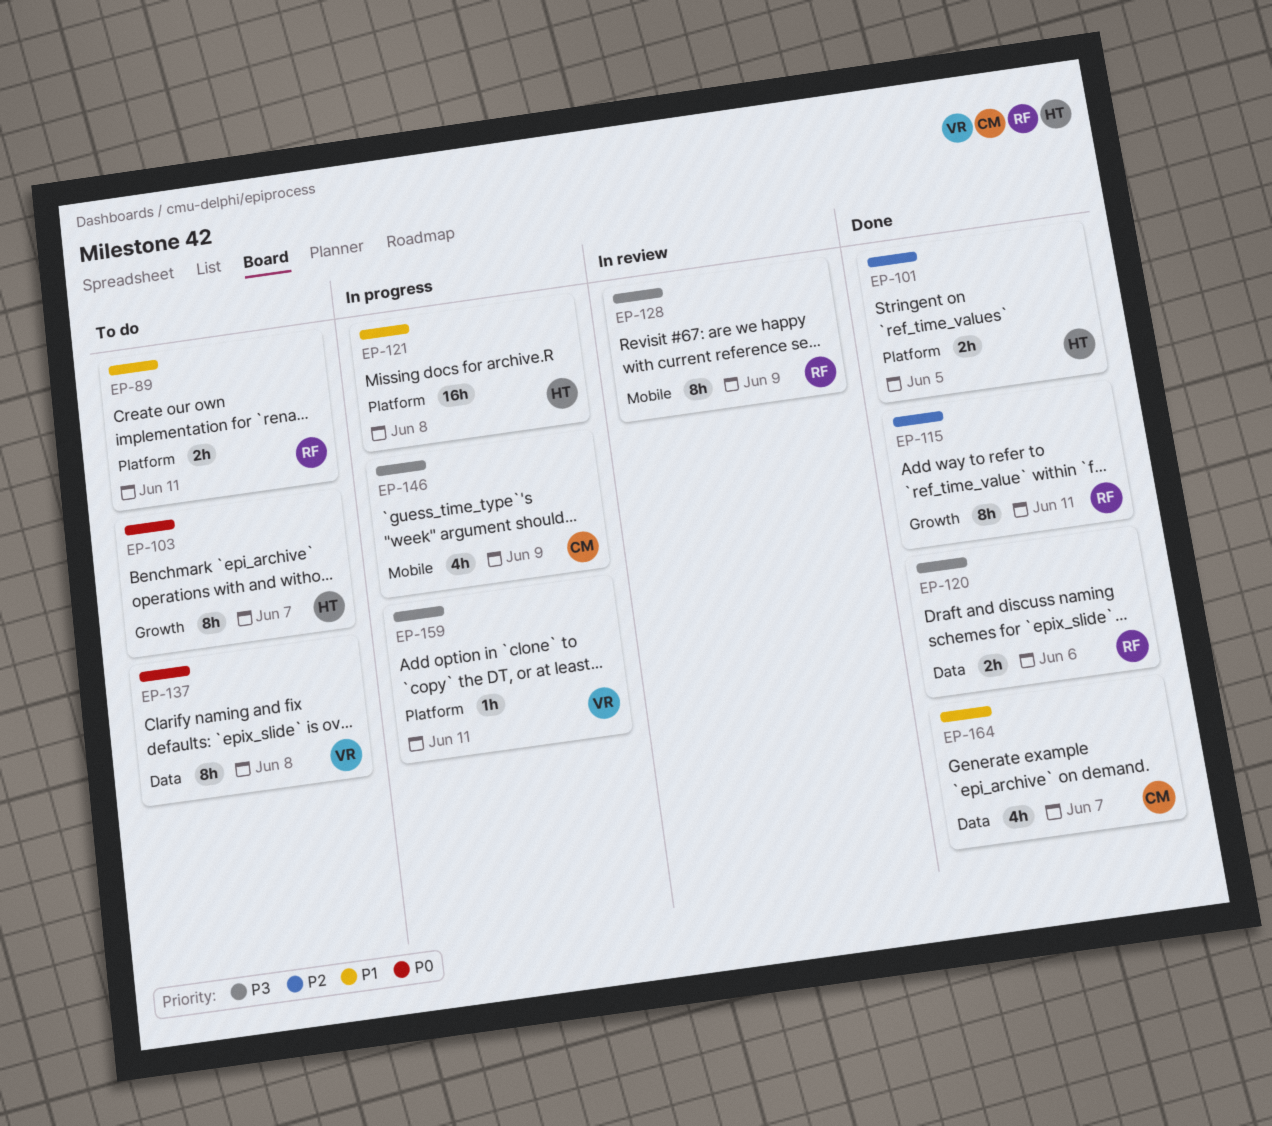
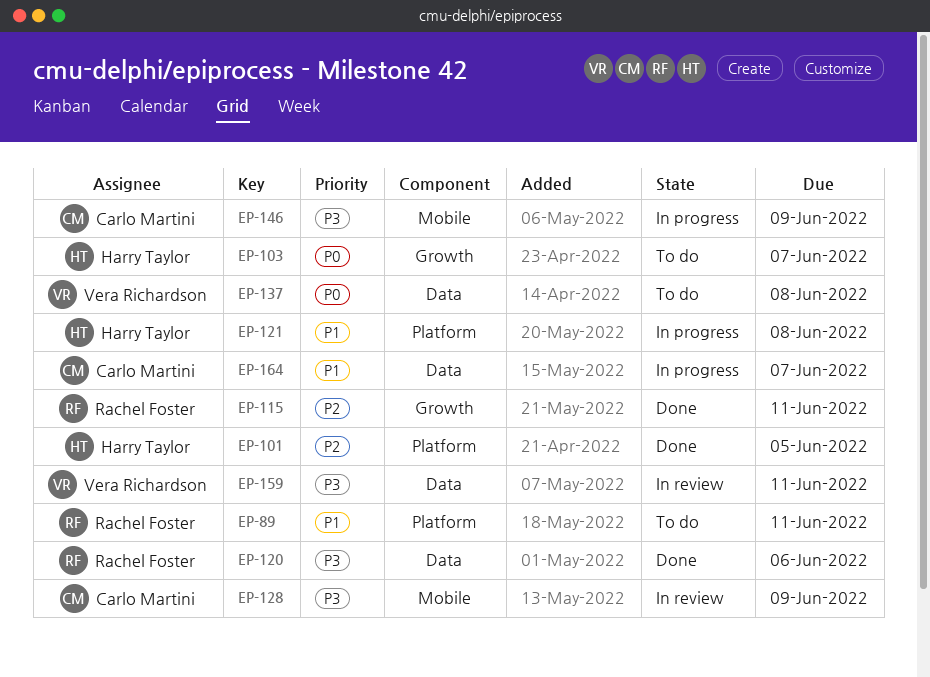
EP-128, owner: Rachel Foster -> Carlo Martini
EP-159, status: In progress -> In review
EP-159, label: Platform -> Data
EP-164, status: Done -> In progress

